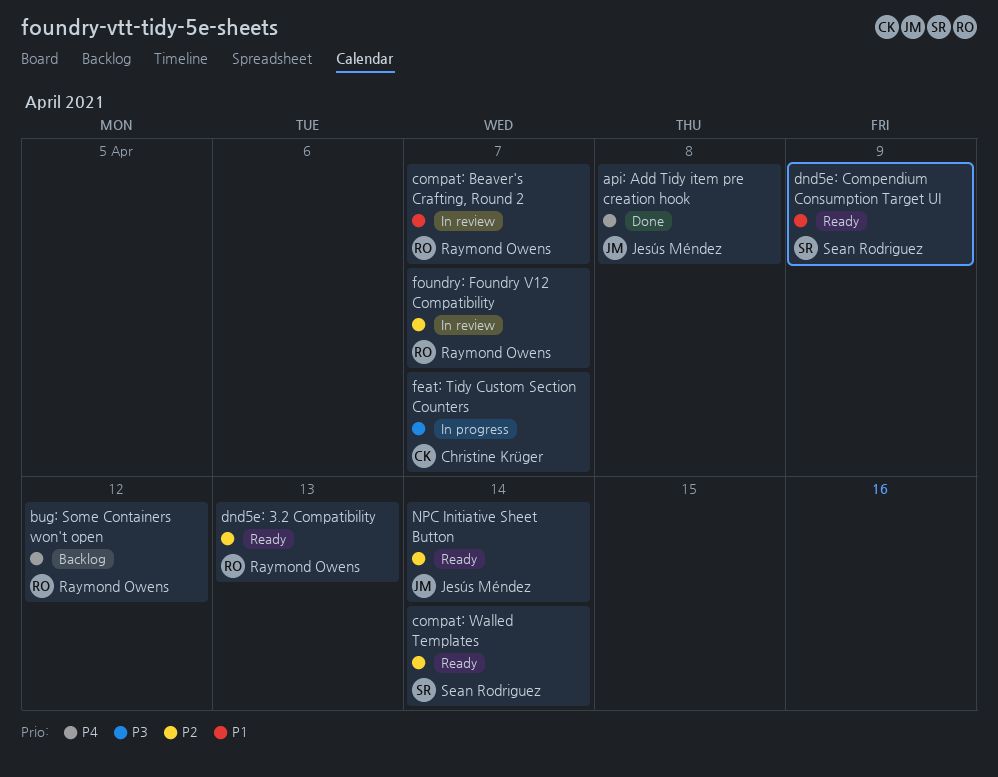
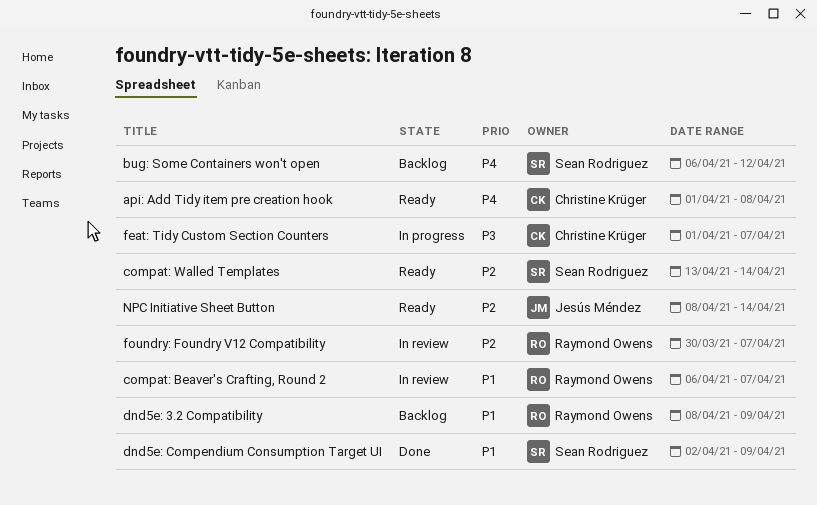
api: Add Tidy item pre creation hook, status: Done -> Ready
api: Add Tidy item pre creation hook, owner: Jesús Méndez -> Christine Krüger
bug: Some Containers won't open, owner: Raymond Owens -> Sean Rodriguez
dnd5e: 3.2 Compatibility, status: Ready -> Backlog
dnd5e: 3.2 Compatibility, priority: P2 -> P1
dnd5e: 3.2 Compatibility, due: Apr 13 -> Apr 9
dnd5e: Compendium Consumption Target UI, status: Ready -> Done

